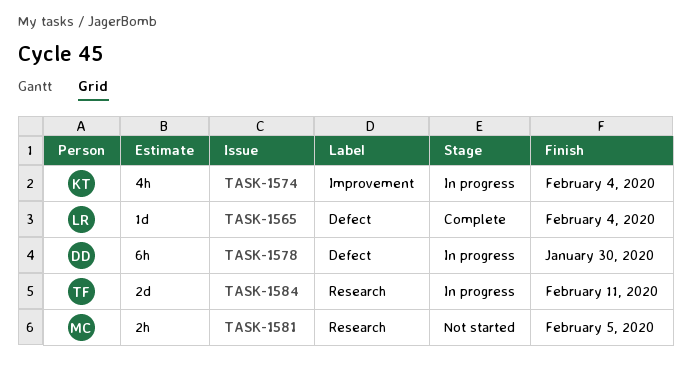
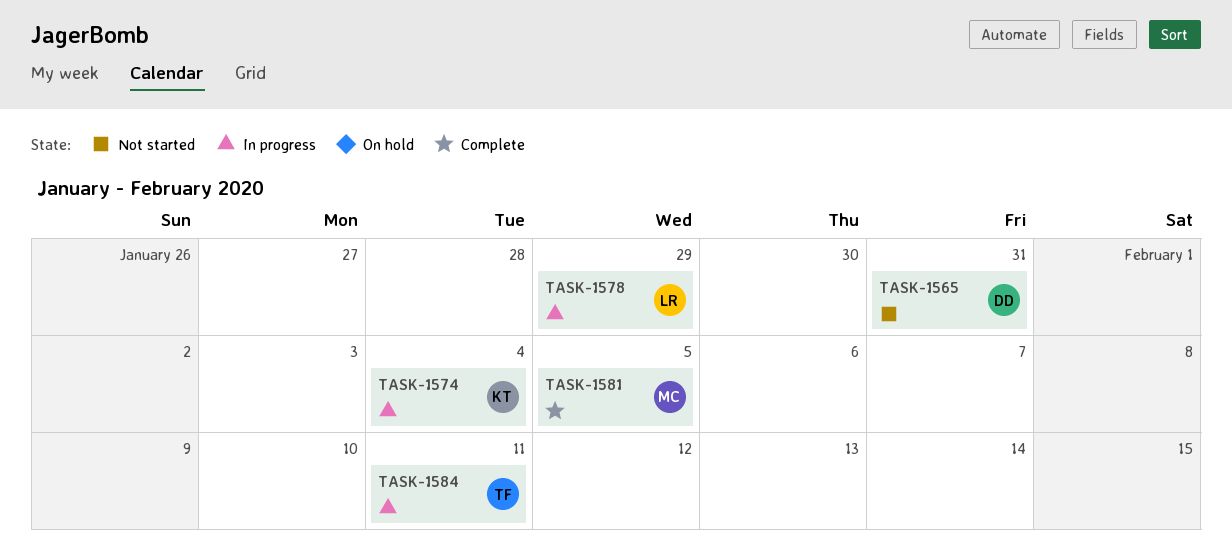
TASK-1565, status: Complete -> Not started
TASK-1565, owner: LR -> DD
TASK-1565, due: Feb 4 -> Jan 31
TASK-1578, owner: DD -> LR
TASK-1578, due: Jan 30 -> Jan 29
TASK-1581, status: Not started -> Complete

